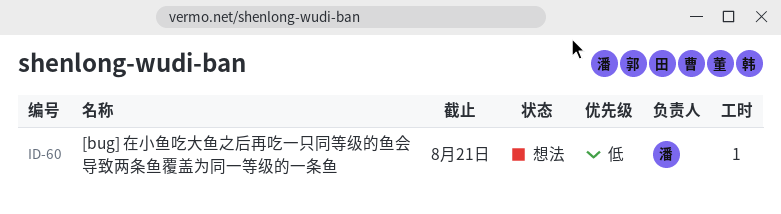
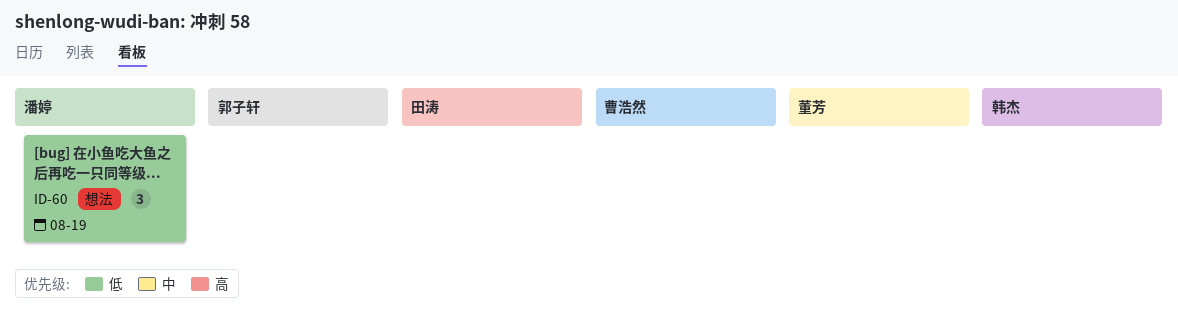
ID-60, estimate: 1 -> 3
ID-60, due: Aug 21 -> Aug 19

